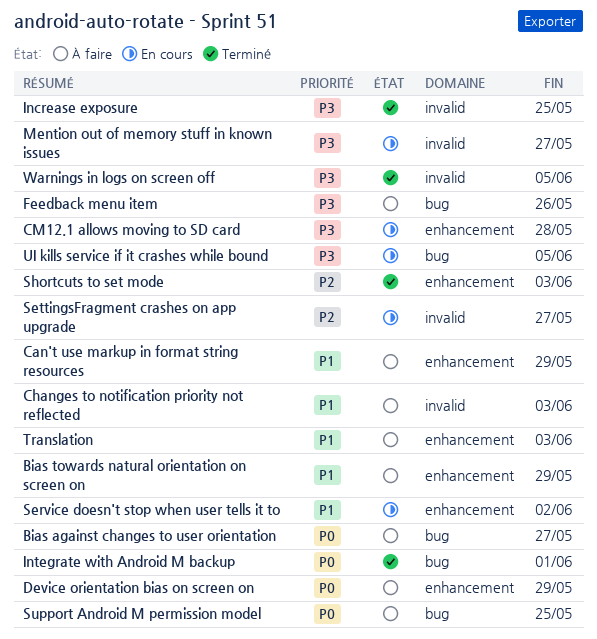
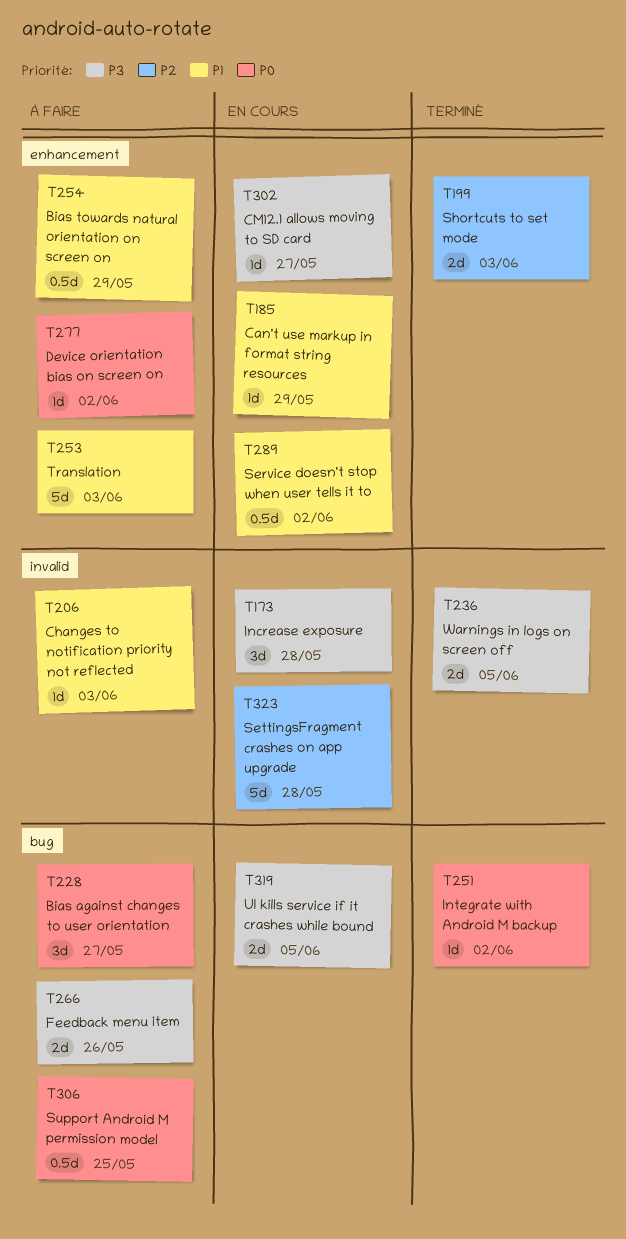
Can't use markup in format string resources, status: À faire -> En cours
CM12.1 allows moving to SD card, due: May 28 -> May 27
Device orientation bias on screen on, due: May 29 -> Jun 2
Increase exposure, status: Terminé -> En cours
Increase exposure, due: May 25 -> May 28
Integrate with Android M backup, due: Jun 1 -> Jun 2
Mention out of memory stuff in known issues: present -> none
SettingsFragment crashes on app upgrade, due: May 27 -> May 28

